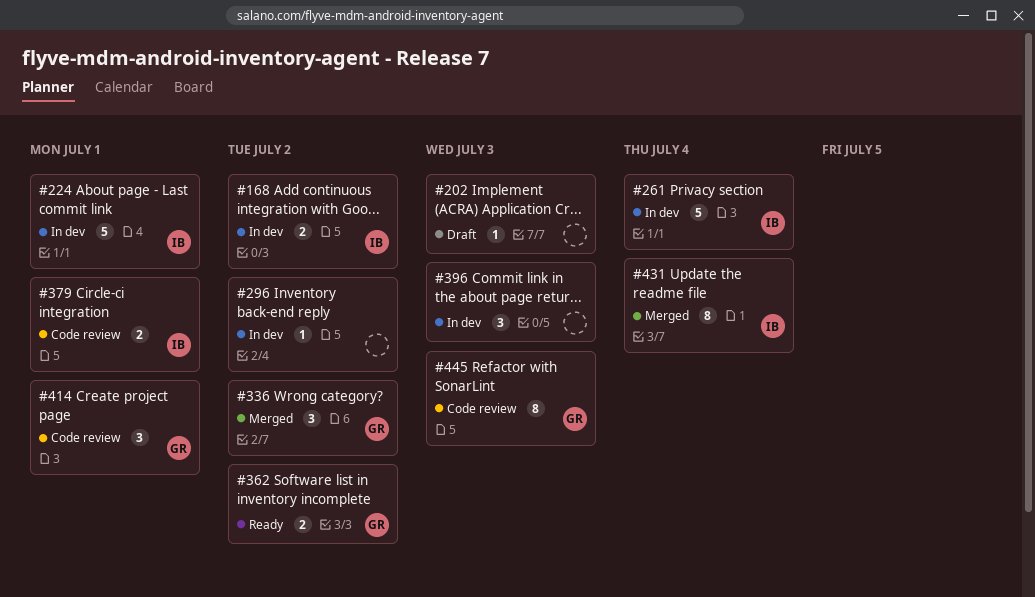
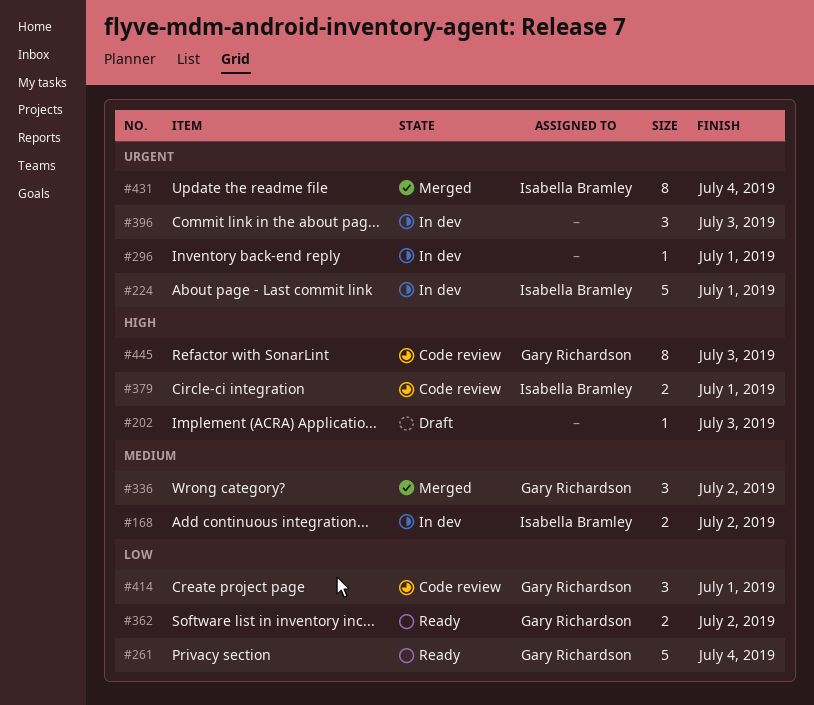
#261, status: In dev -> Ready
#261, owner: Isabella Bramley -> Gary Richardson
#296, due: Jul 2 -> Jul 1

